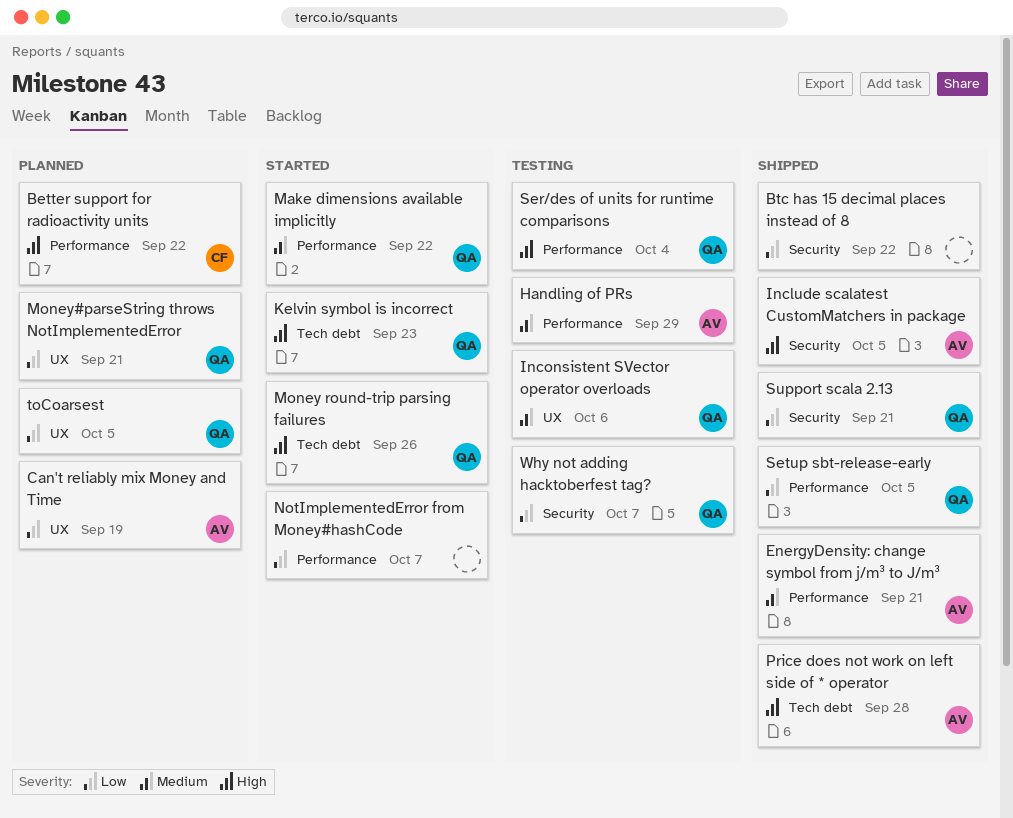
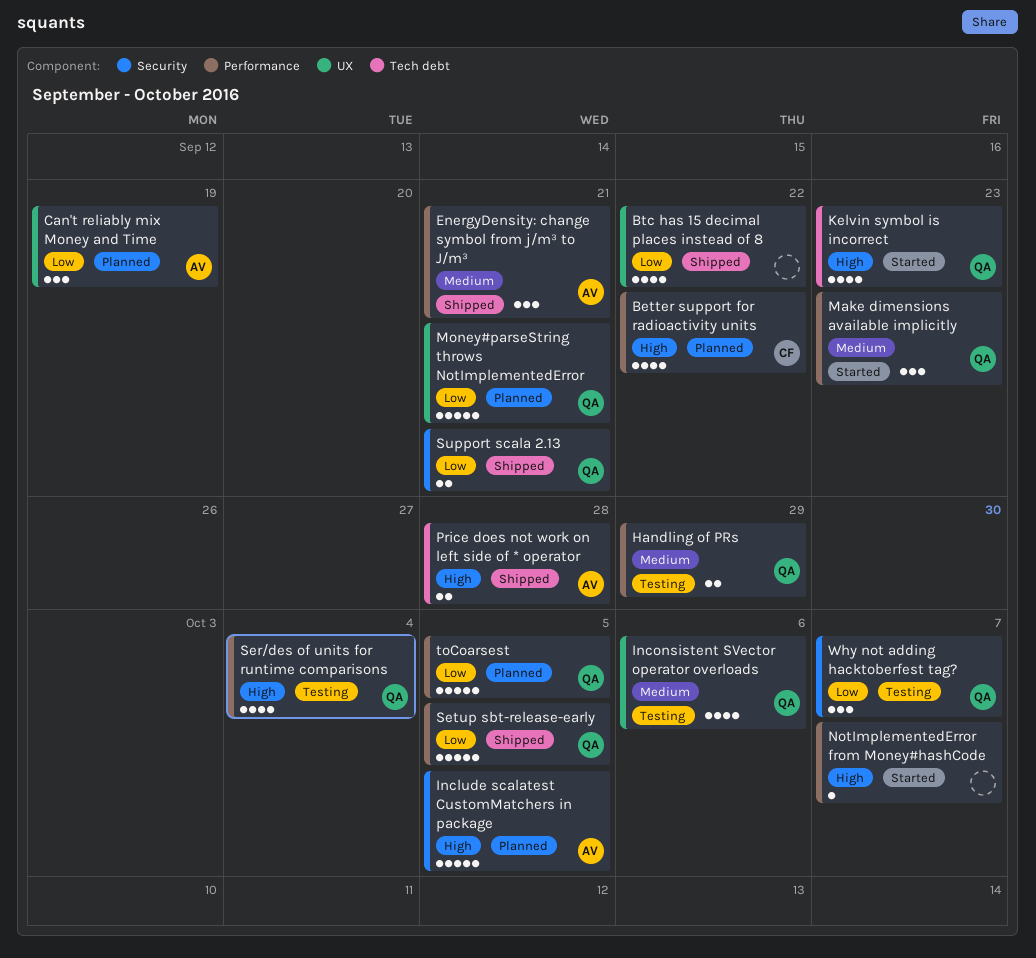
Btc has 15 decimal places instead of 8, label: Security -> UX
Handling of PRs, owner: AV -> QA
Include scalatest CustomMatchers in package, status: Shipped -> Planned
Make dimensions available implicitly, due: Sep 22 -> Sep 23
Money round-trip parsing failures: present -> none
NotImplementedError from Money#hashCode, priority: Low -> High
toCoarsest, label: UX -> Performance

